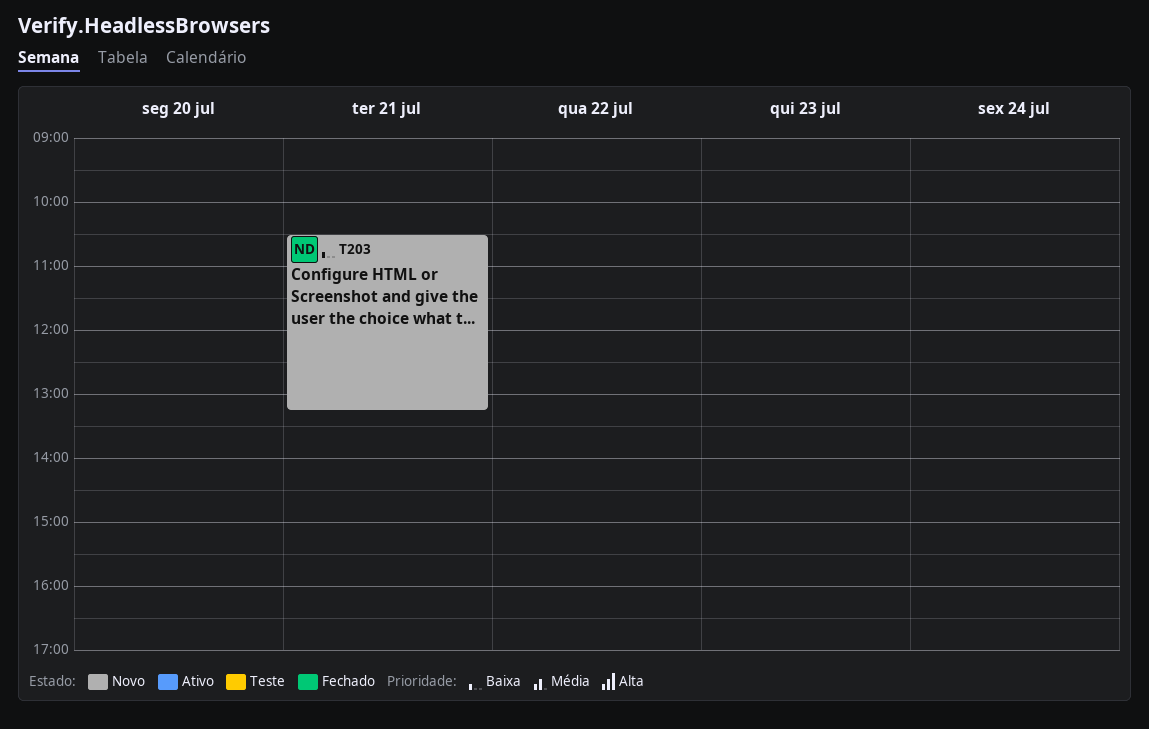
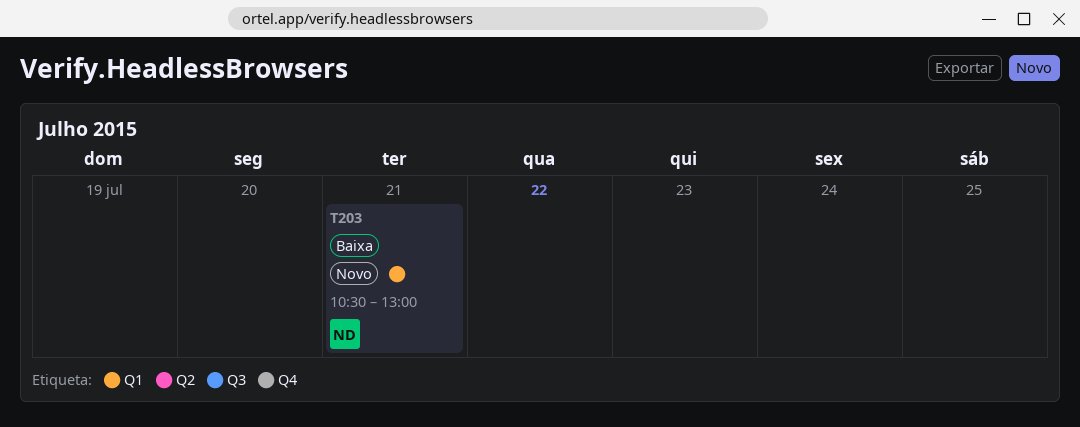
T203, ends: 13:15 -> 13:00

